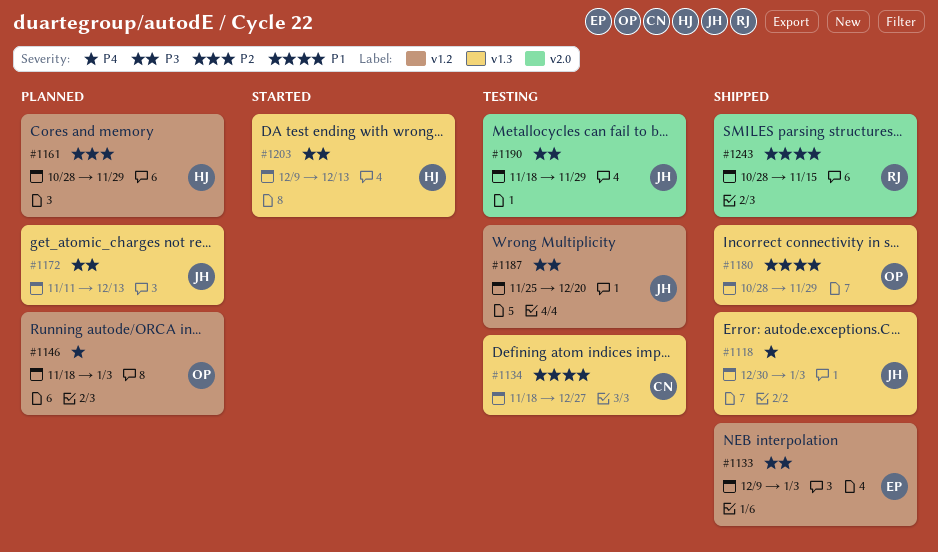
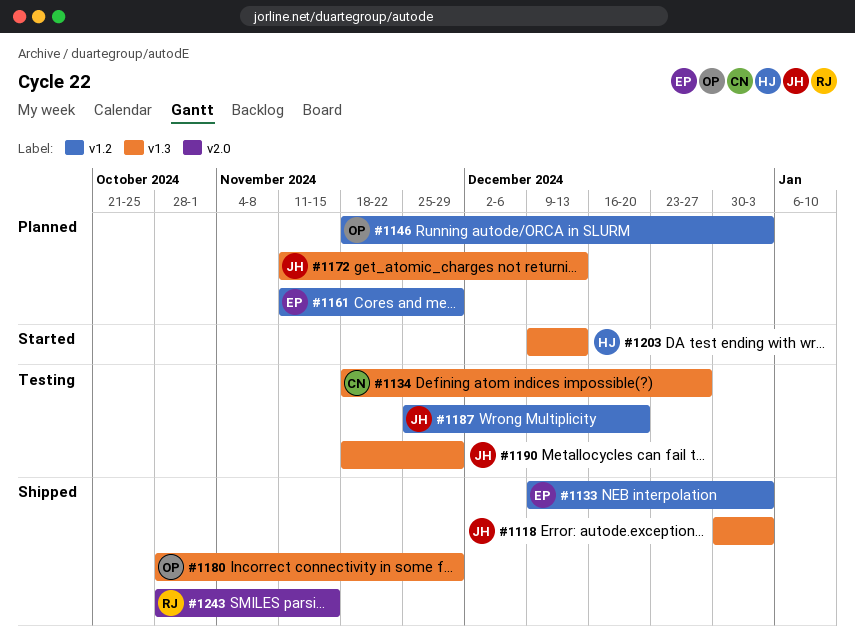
#1161, owner: HJ -> EP
#1161, start: Oct 28 -> Nov 11
#1190, label: v2.0 -> v1.3

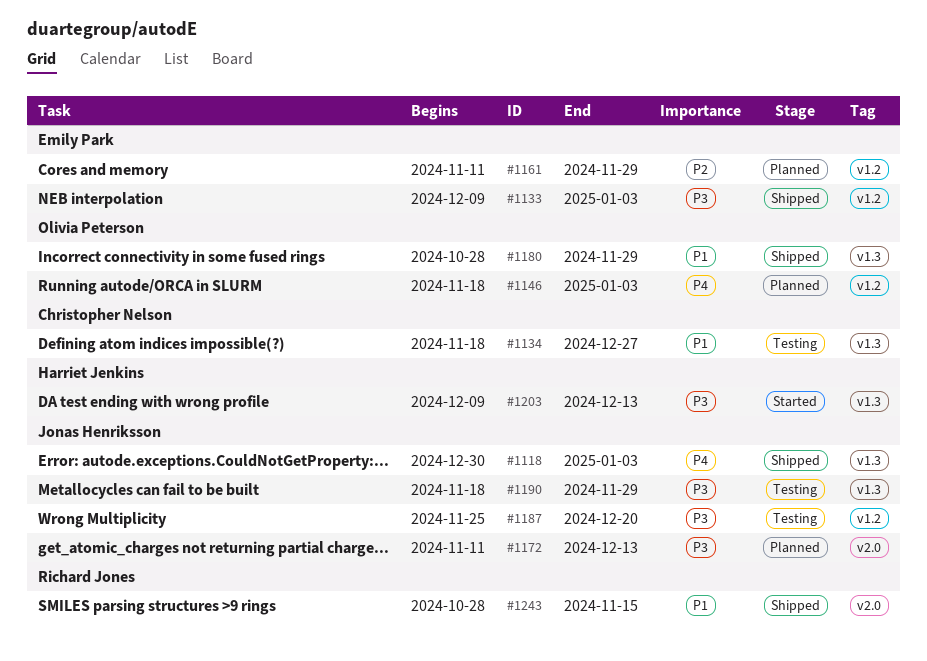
#1172, label: v1.3 -> v2.0

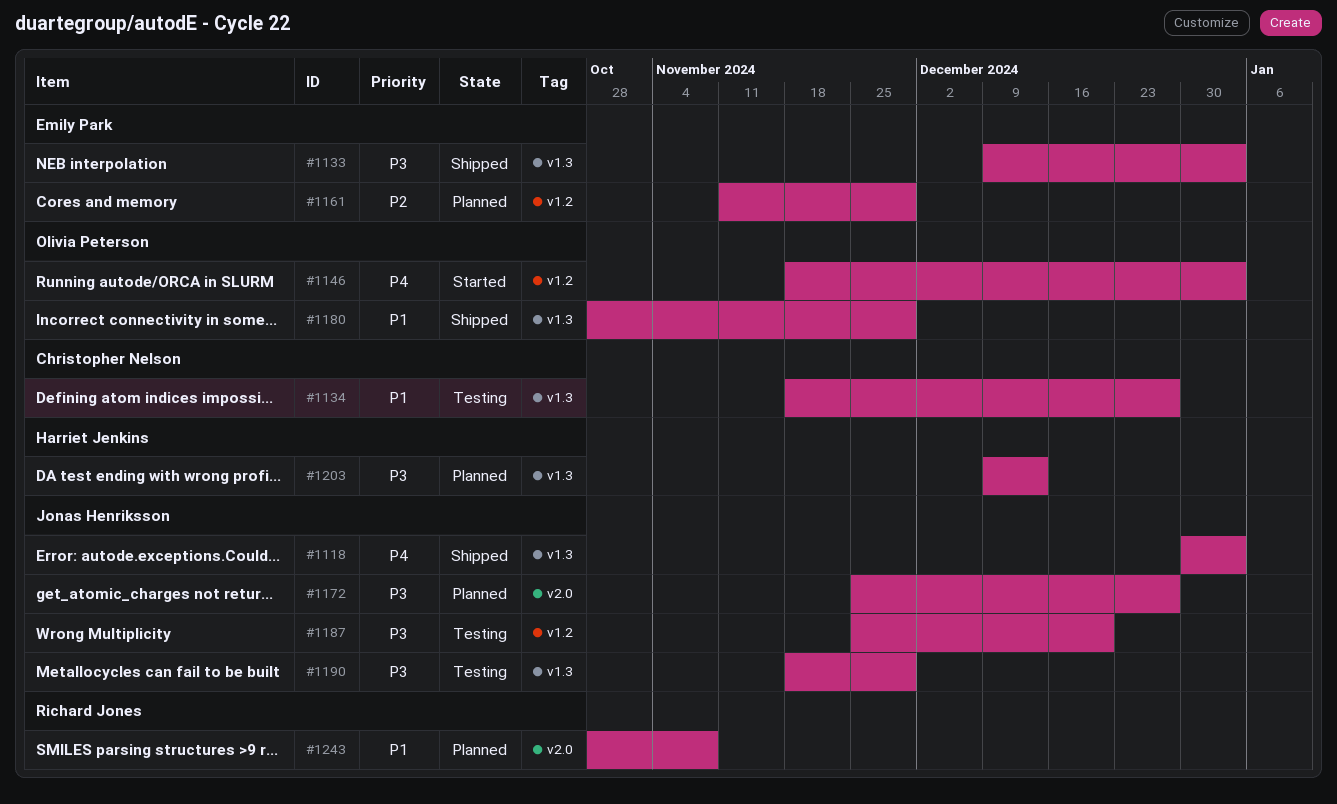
#1133, label: v1.2 -> v1.3
#1146, status: Planned -> Started
#1172, start: Nov 11 -> Nov 25
#1172, due: Dec 13 -> Dec 27
#1203, status: Started -> Planned
#1243, status: Shipped -> Planned
#1243, due: Nov 15 -> Nov 8

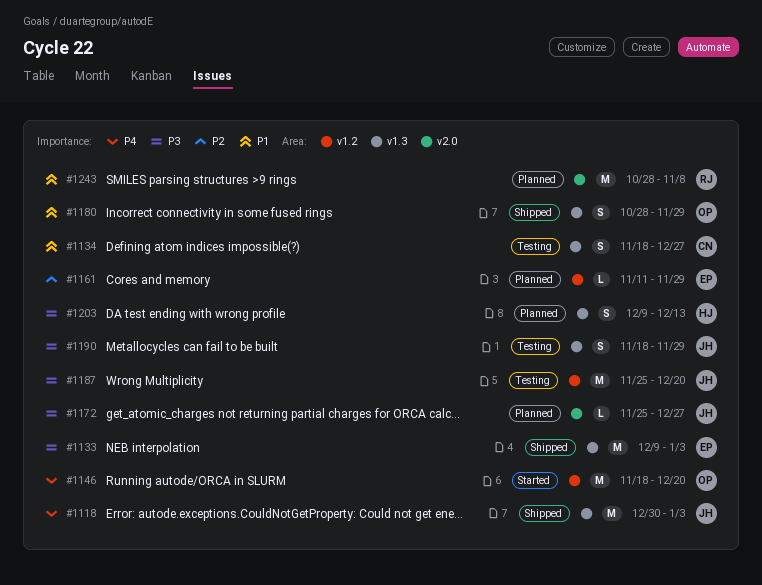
#1146, due: Jan 3 -> Dec 20

